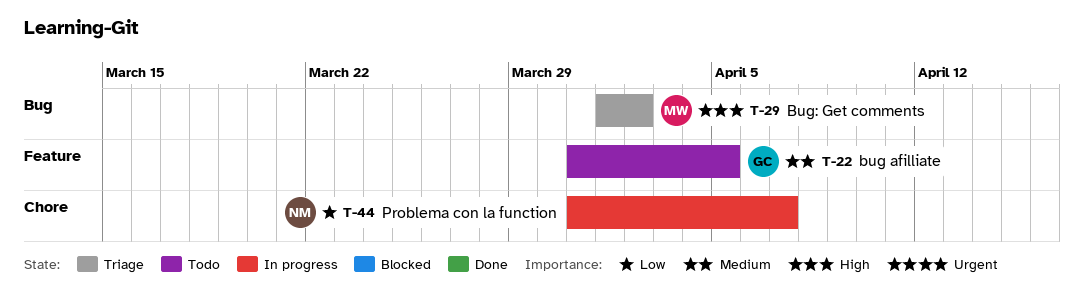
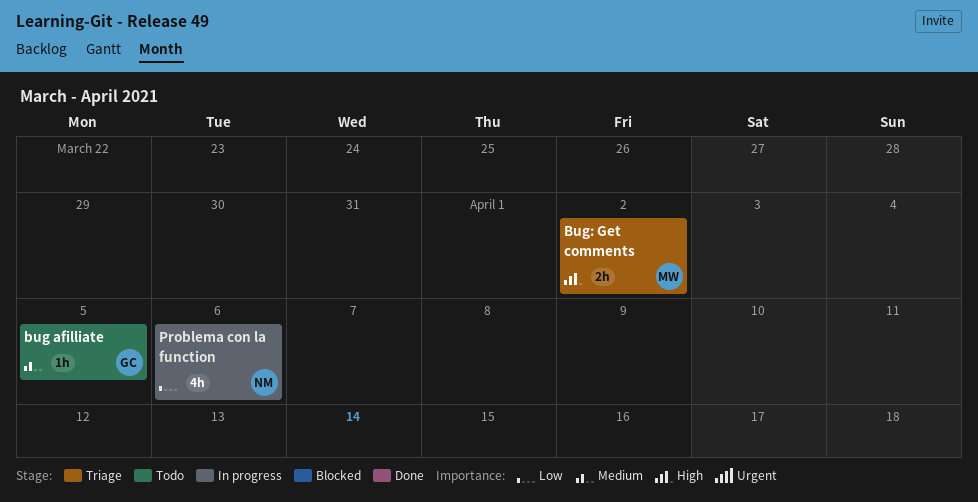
Problema con la function, due: Apr 7 -> Apr 6

